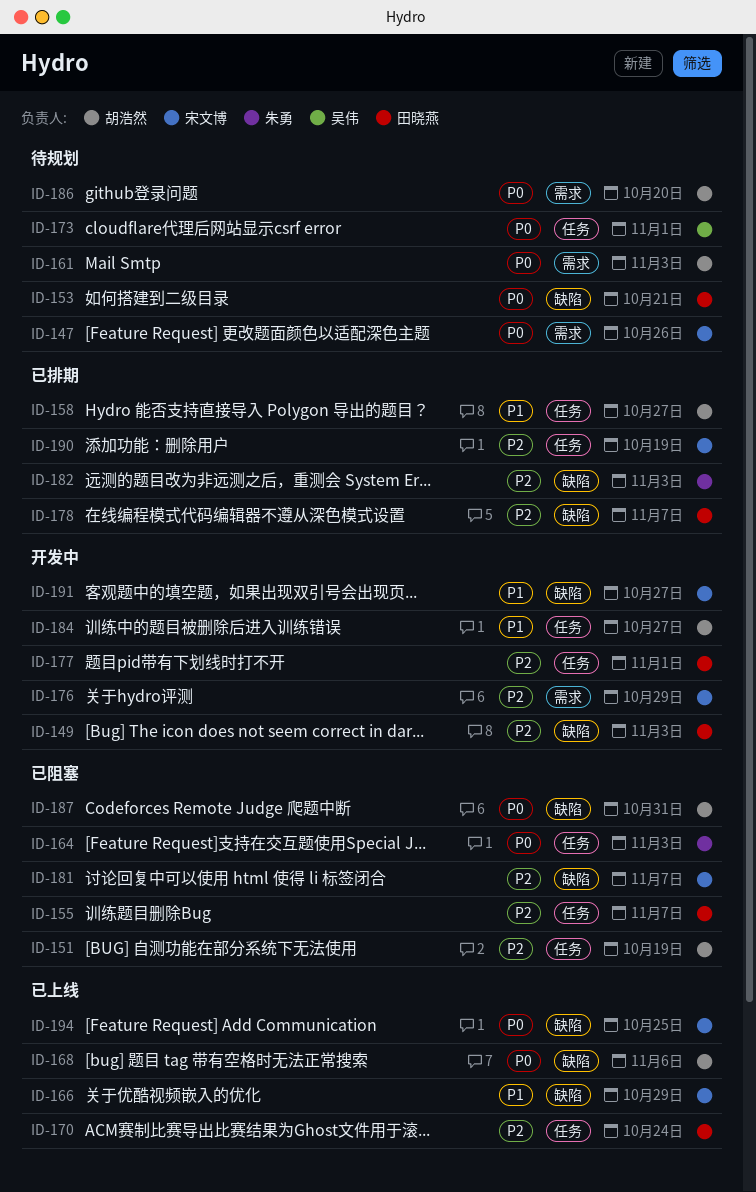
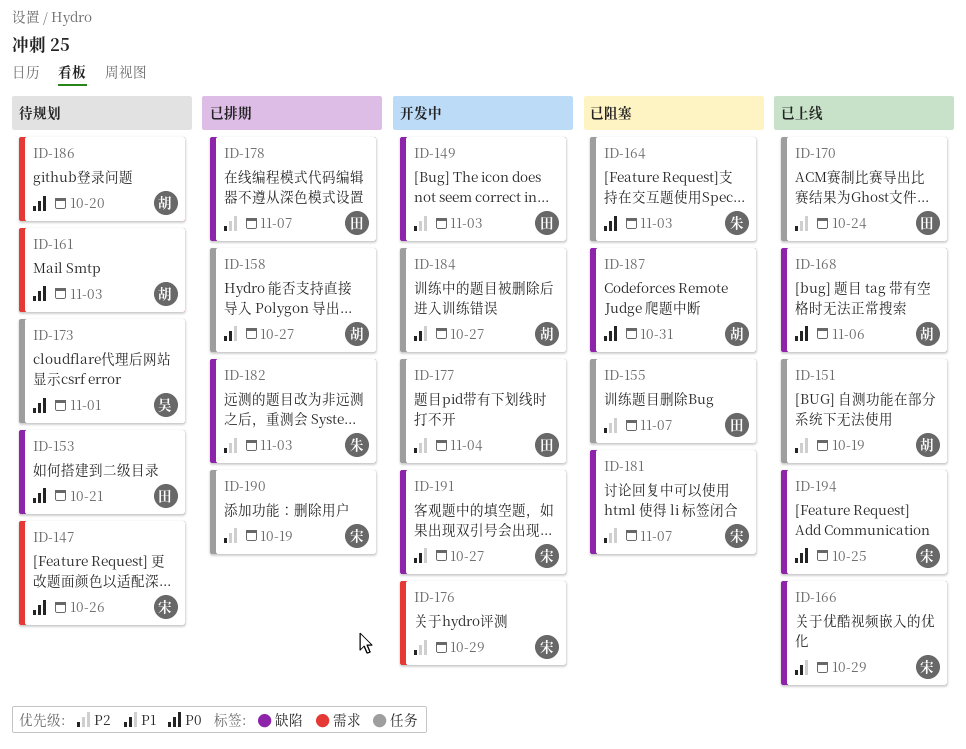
ID-151, status: 已阻塞 -> 已上线
ID-177, due: Nov 1 -> Nov 4

